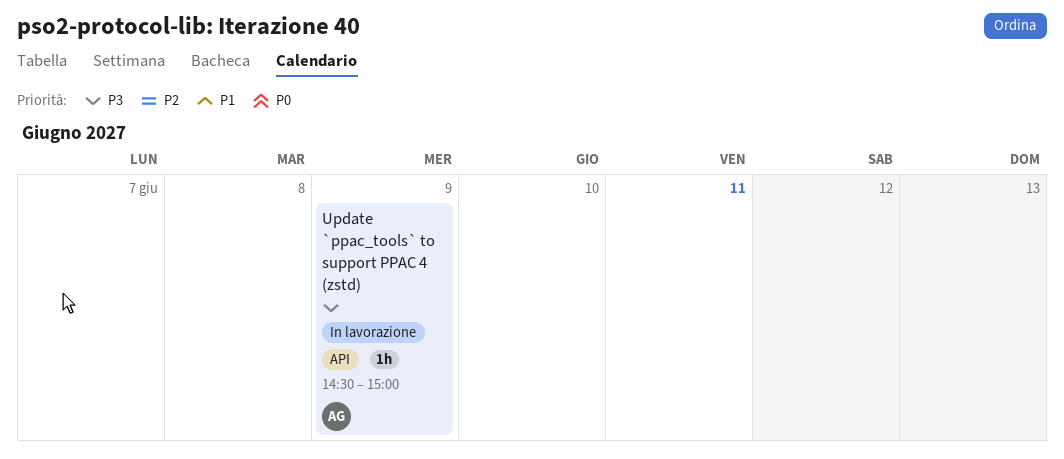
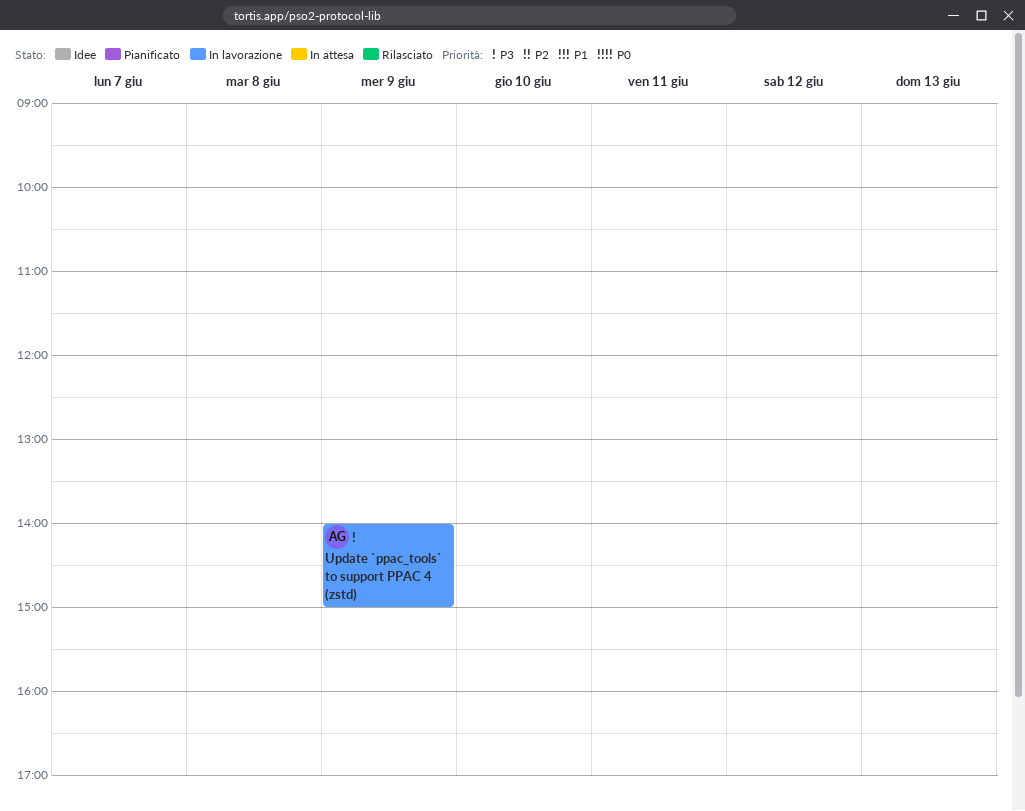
Update `ppac_tools` to support PPAC 4 (zstd), begins: 14:30 -> 14:00

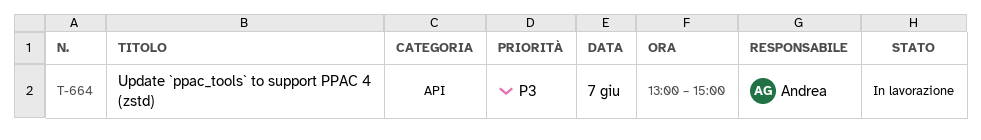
Update `ppac_tools` to support PPAC 4 (zstd), day: Jun 9 -> Jun 7
Update `ppac_tools` to support PPAC 4 (zstd), begins: 14:00 -> 13:00

